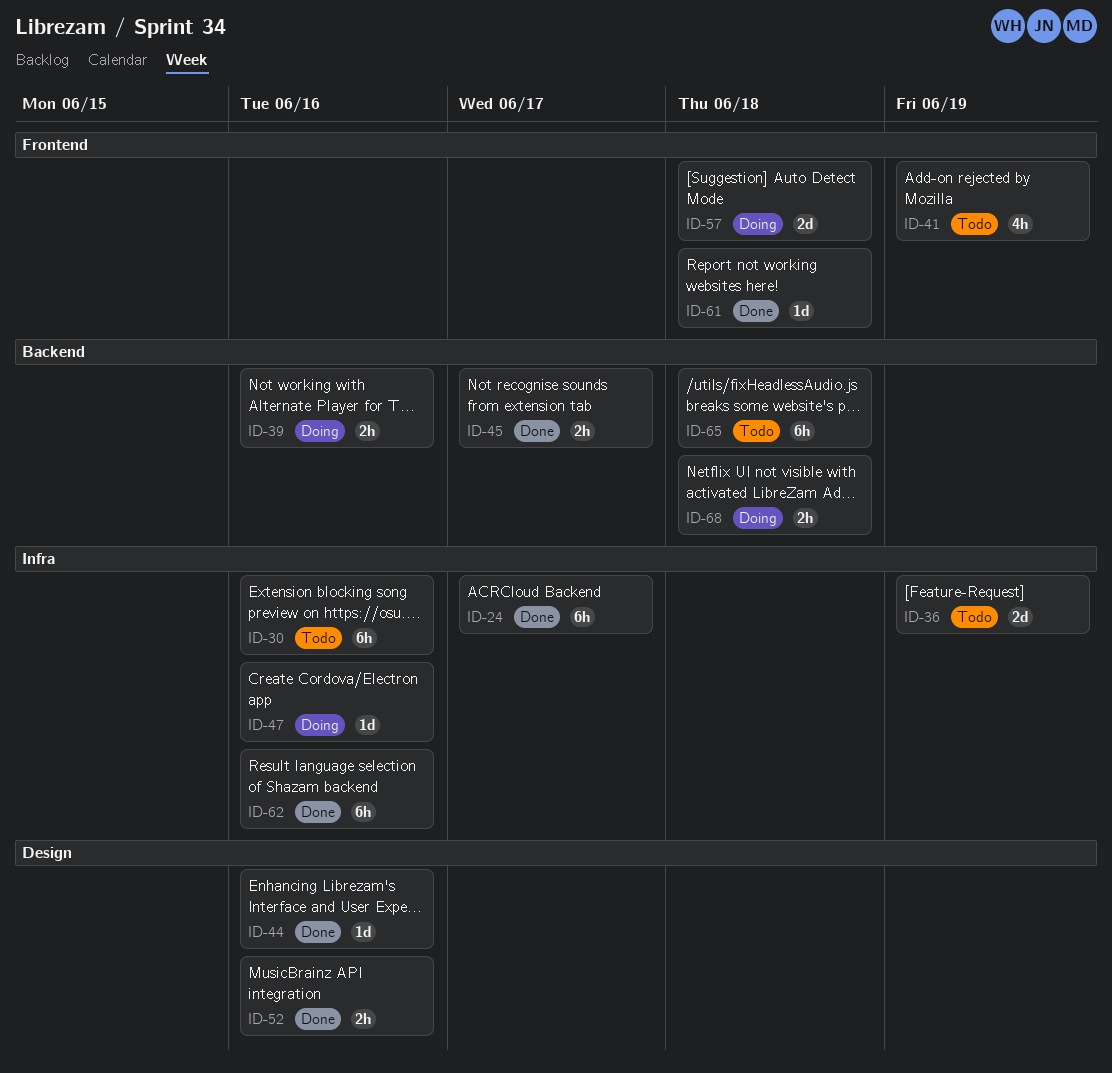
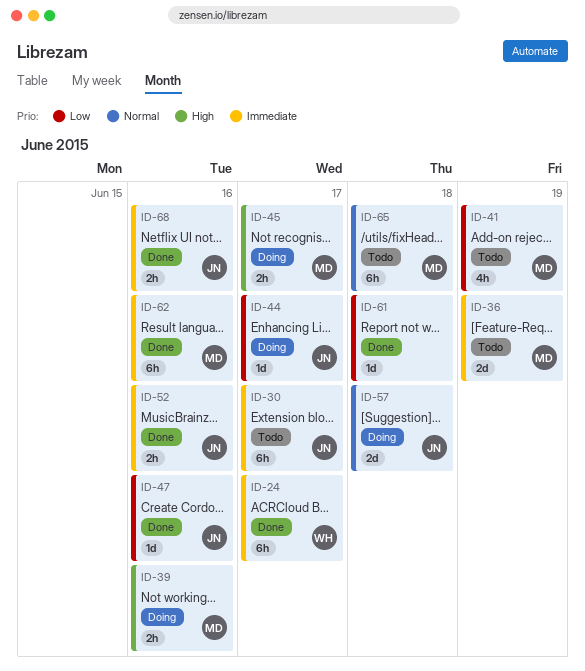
ID-30, due: Jun 16 -> Jun 17
ID-44, status: Done -> Doing
ID-44, due: Jun 16 -> Jun 17
ID-45, status: Done -> Doing
ID-47, status: Doing -> Done
ID-68, status: Doing -> Done
ID-68, due: Jun 18 -> Jun 16

